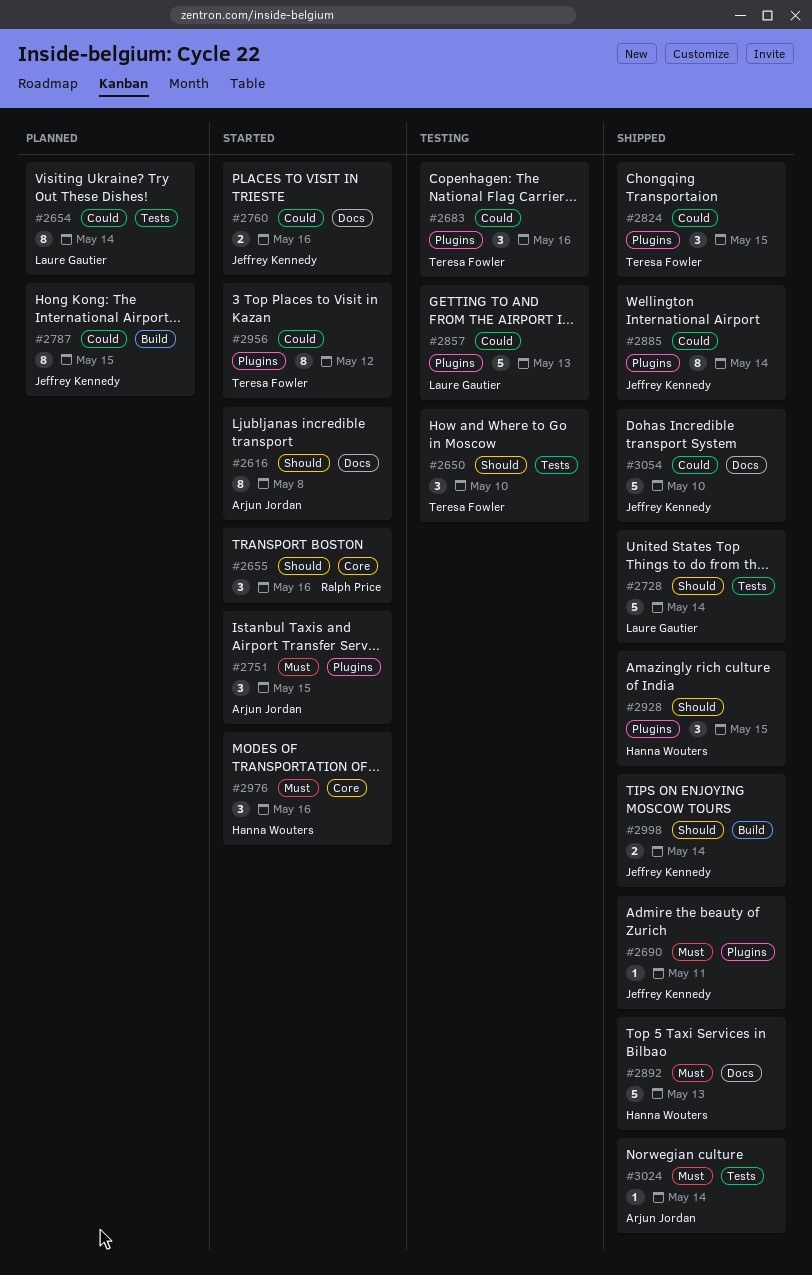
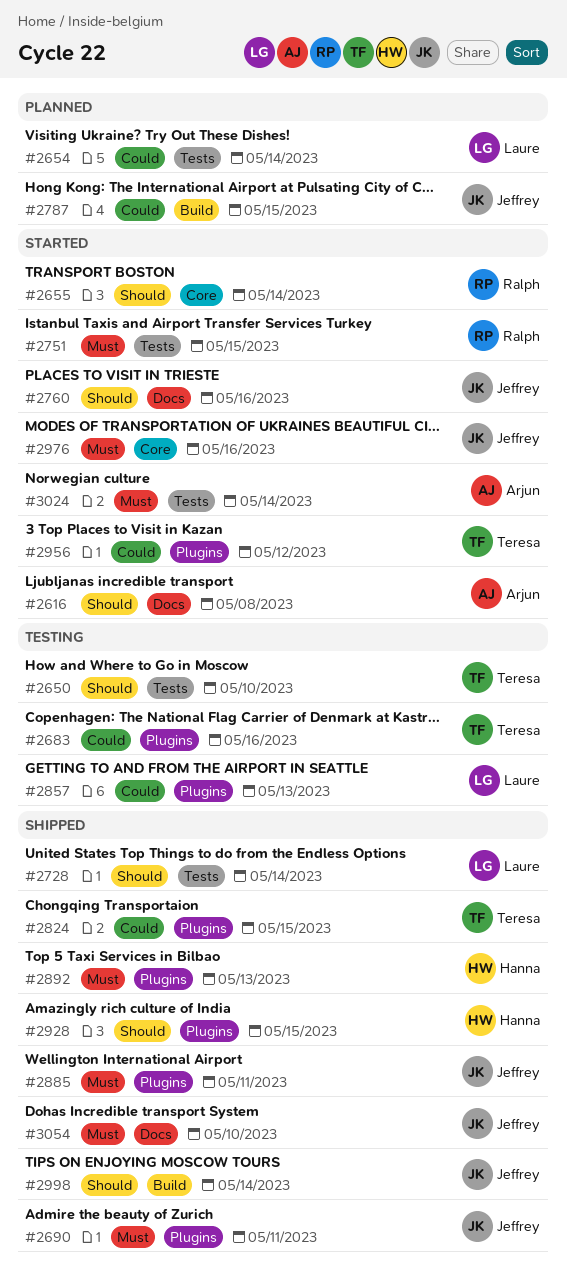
#2655, due: May 16 -> May 14
#2751, owner: Arjun Jordan -> Ralph Price
#2751, label: Plugins -> Tests
#2760, priority: Could -> Should
#2885, priority: Could -> Must
#2885, due: May 14 -> May 11
#2892, label: Docs -> Plugins
#2976, owner: Hanna Wouters -> Jeffrey Kennedy
#3024, status: Shipped -> Started
#3054, priority: Could -> Must

